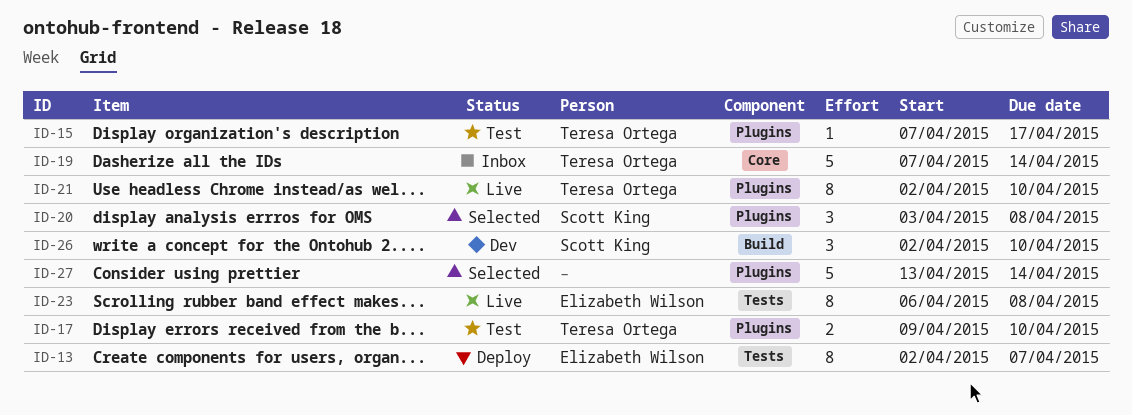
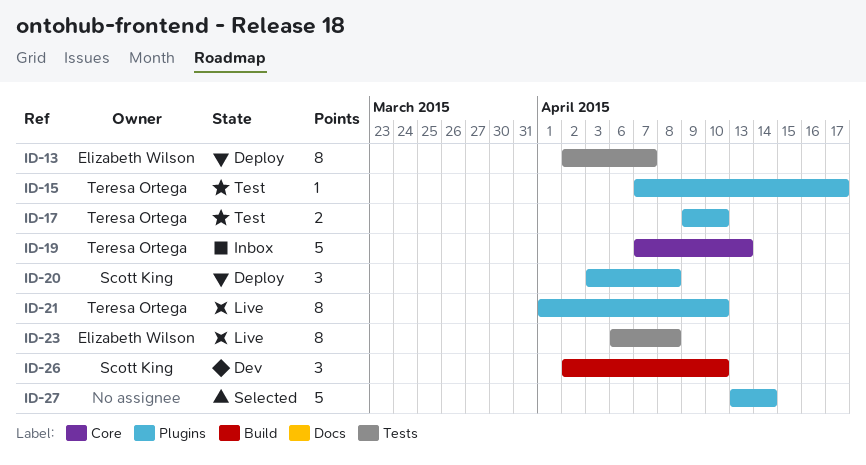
ID-19, due: Apr 14 -> Apr 13
ID-20, status: Selected -> Deploy
ID-21, start: Apr 2 -> Apr 1

